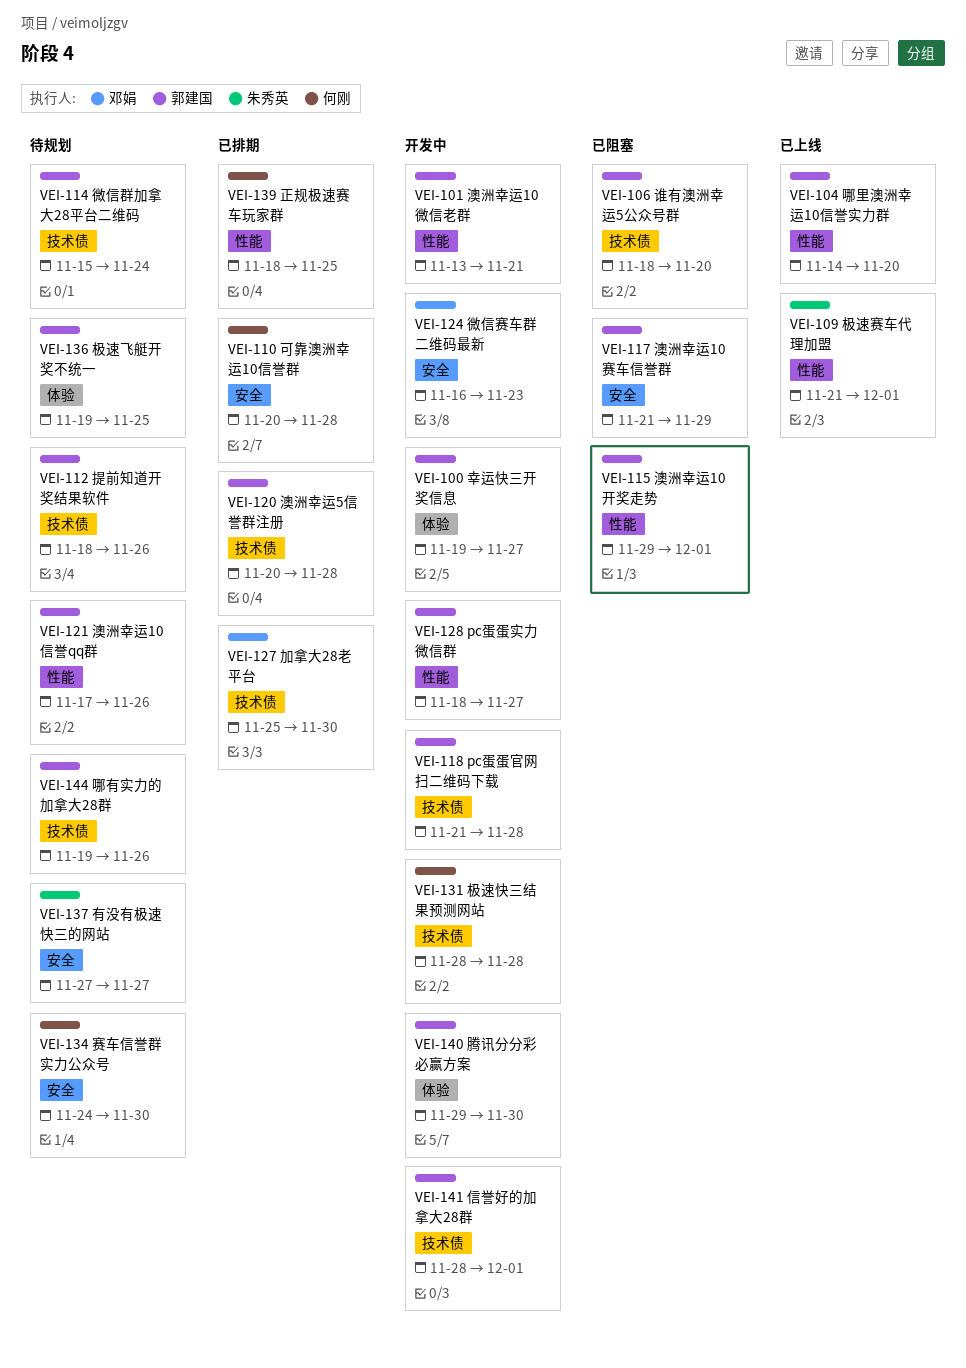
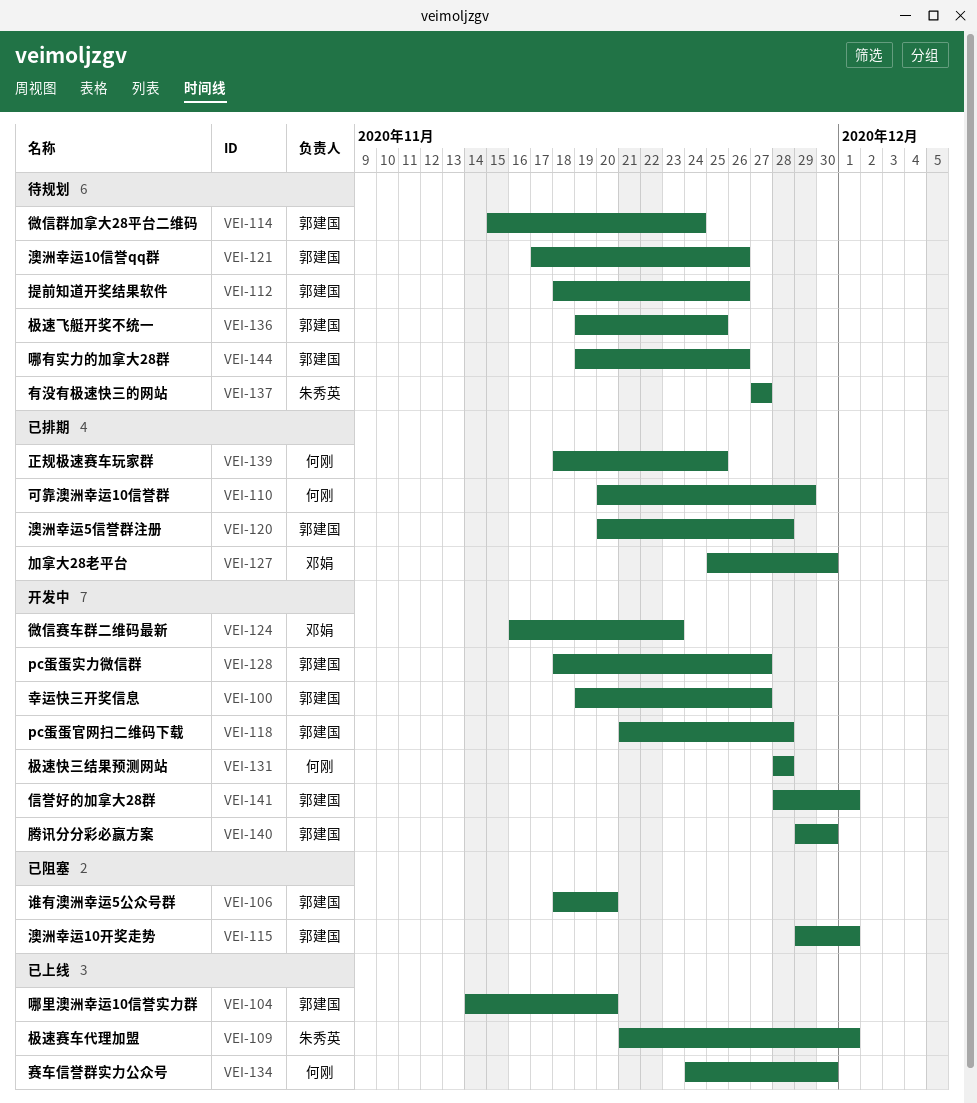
VEI-101: present -> none
VEI-110, due: Nov 28 -> Nov 29
VEI-117: present -> none
VEI-134, status: 待规划 -> 已上线

